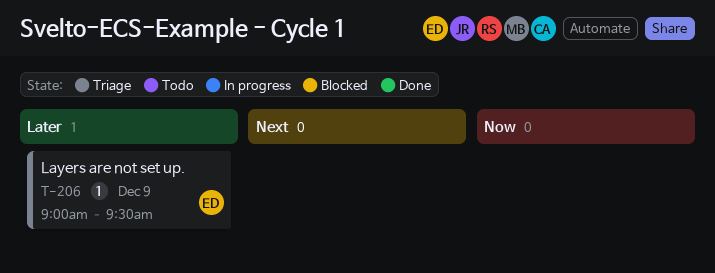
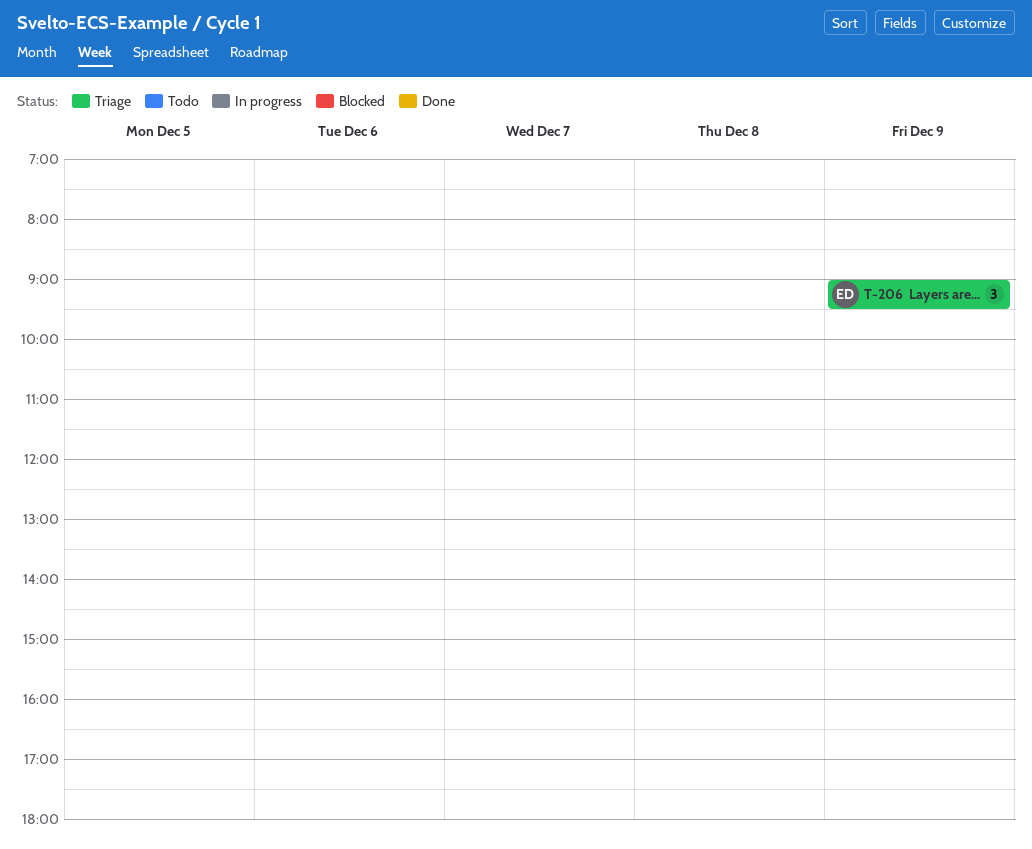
T-206, estimate: 1 -> 3

